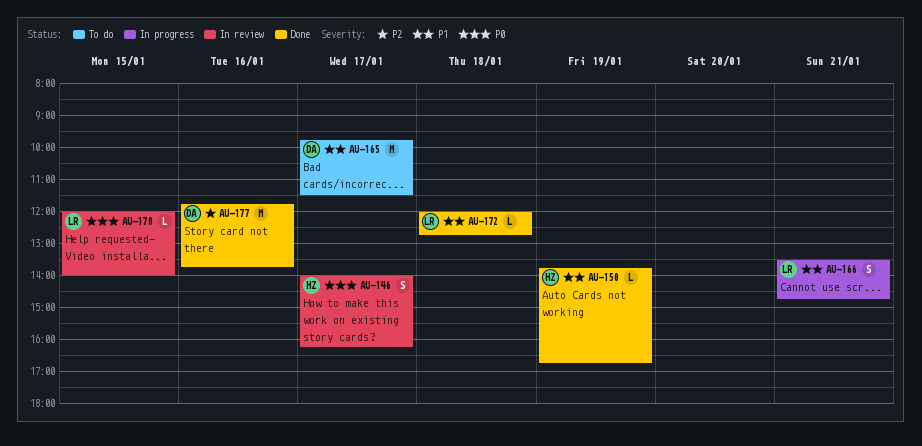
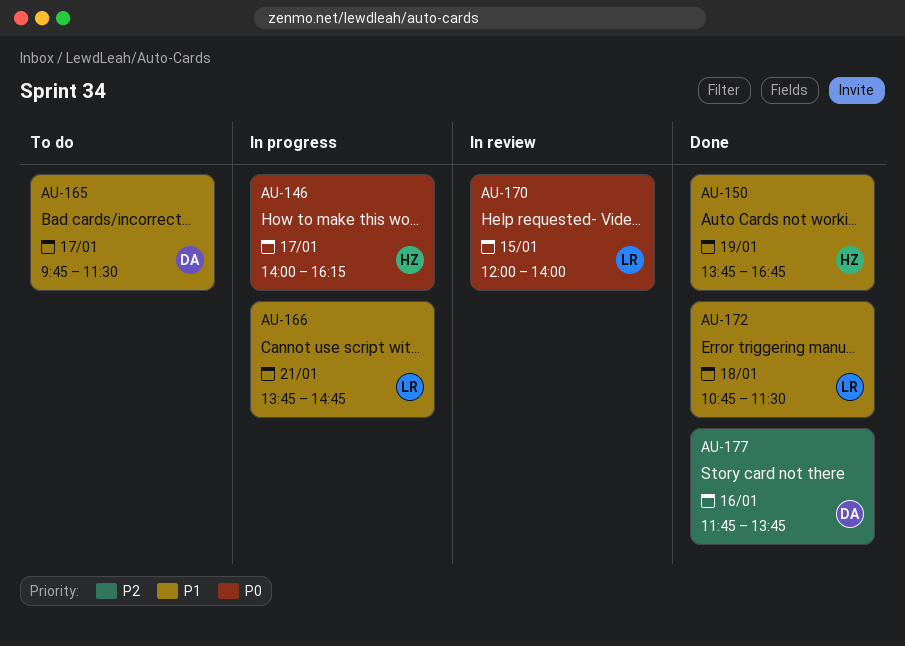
AU-146, status: In review -> In progress
AU-166, begins: 13:30 -> 13:45
AU-172, begins: 12:00 -> 10:45
AU-172, ends: 12:45 -> 11:30

